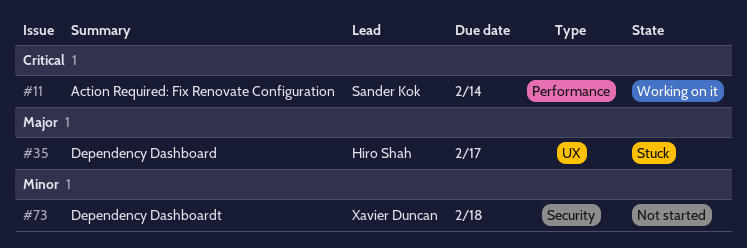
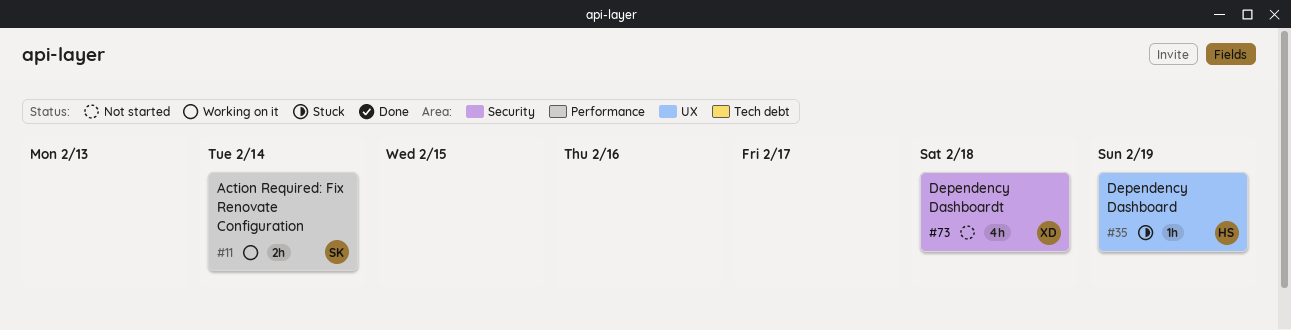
#35, due: Feb 17 -> Feb 19

